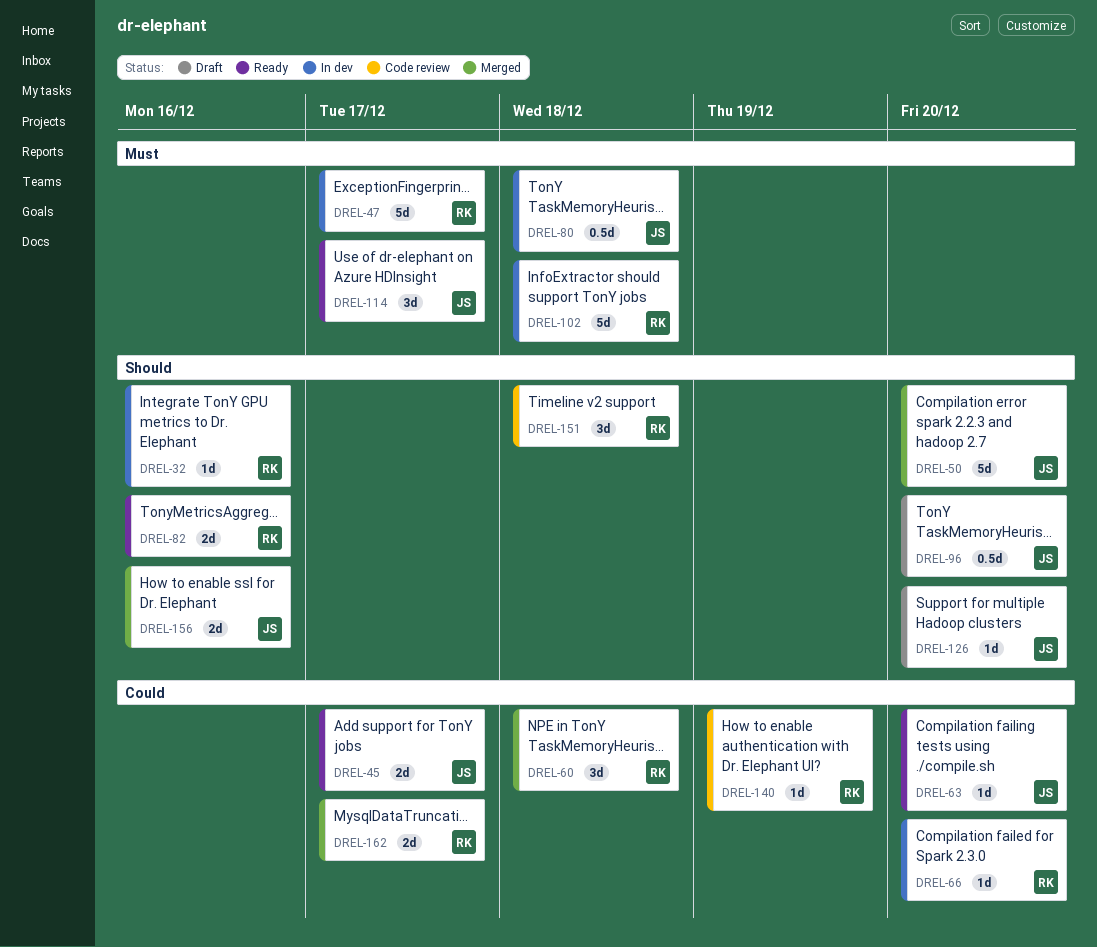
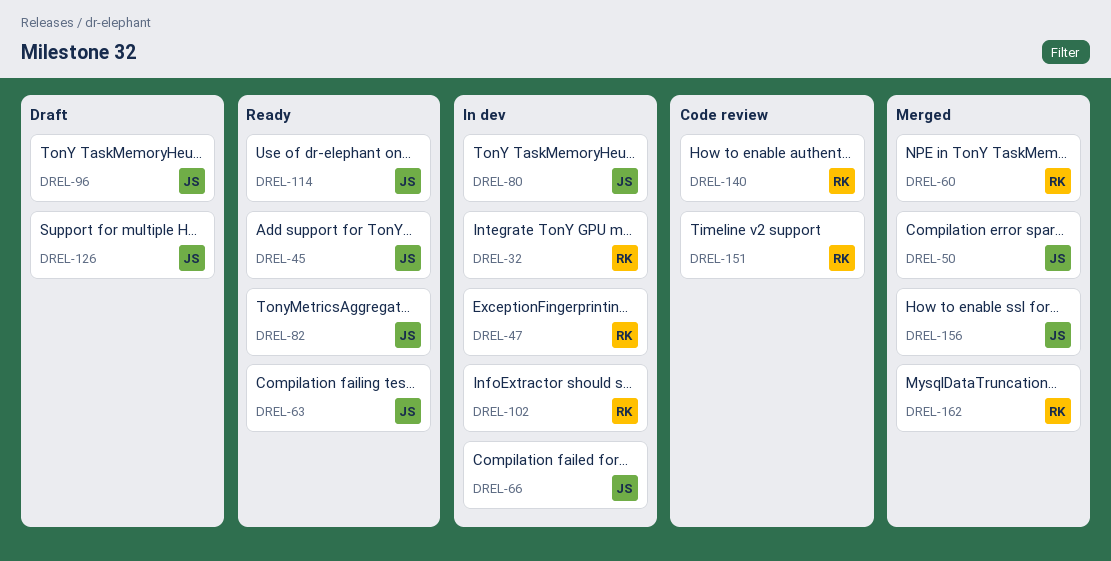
DREL-66, owner: RK -> JS
DREL-82, owner: RK -> JS

